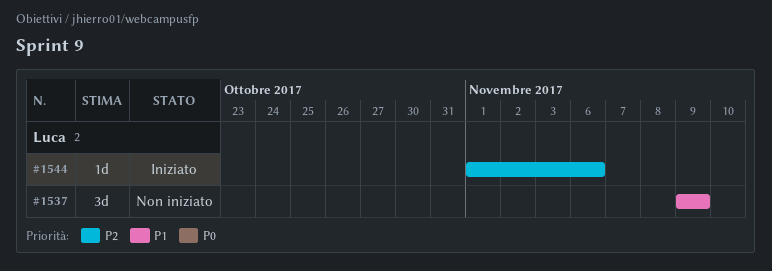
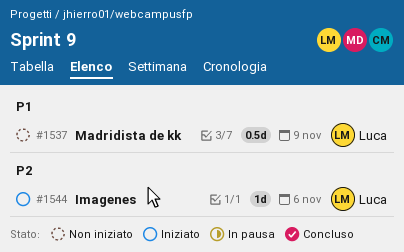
#1537, estimate: 3d -> 0.5d

